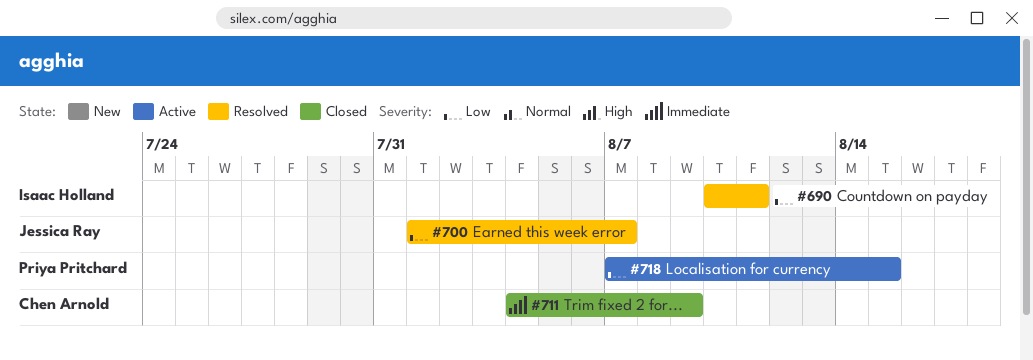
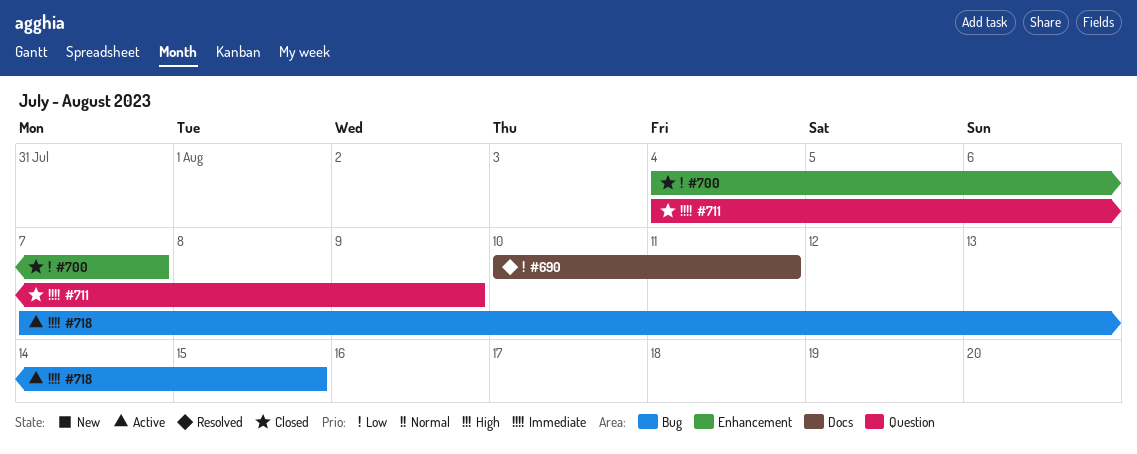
#700, status: Resolved -> Closed
#700, start: Aug 1 -> Aug 4
#718, priority: Low -> Immediate

